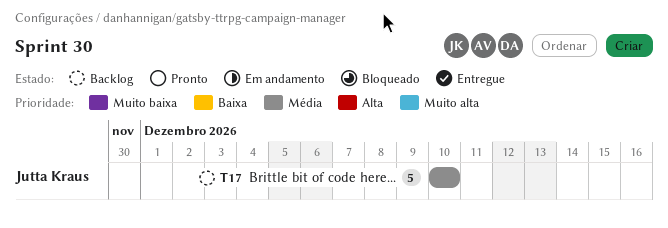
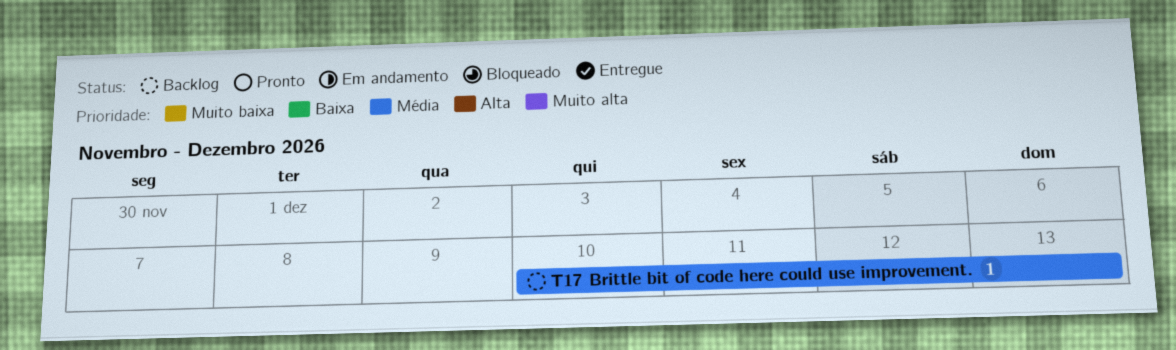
T17, estimate: 5 -> 1
T17, due: Dec 10 -> Dec 13

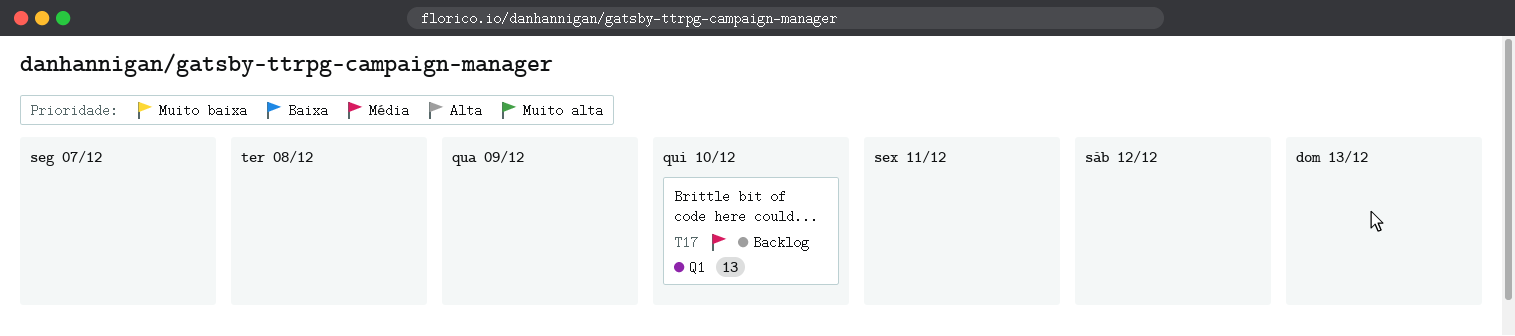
T17, estimate: 1 -> 13
T17, due: Dec 13 -> Dec 10

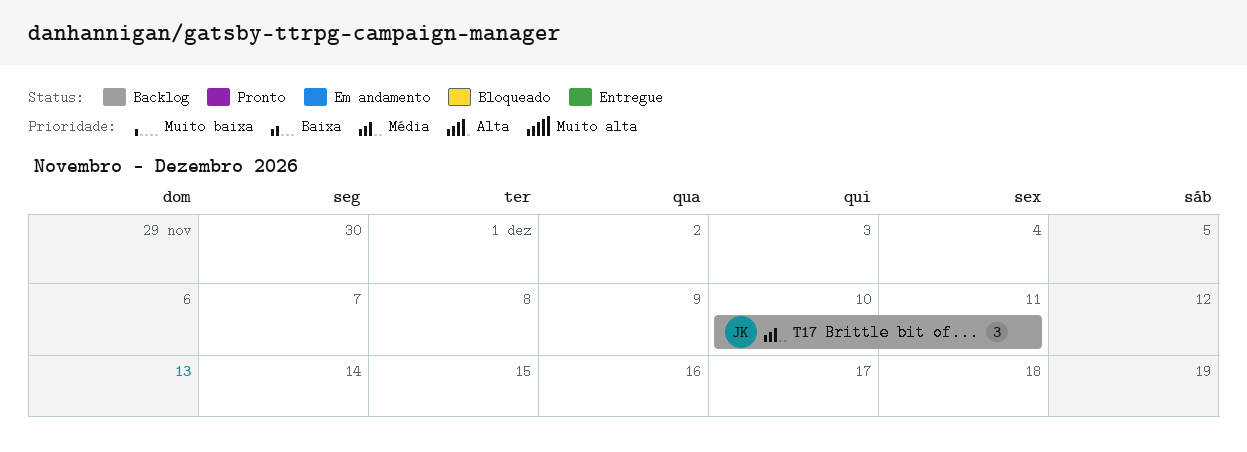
T17, estimate: 13 -> 3
T17, due: Dec 10 -> Dec 11

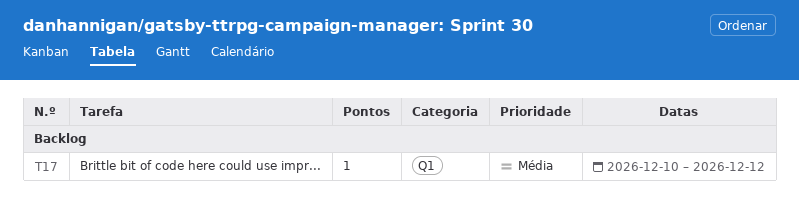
T17, estimate: 3 -> 1
T17, due: Dec 11 -> Dec 12

